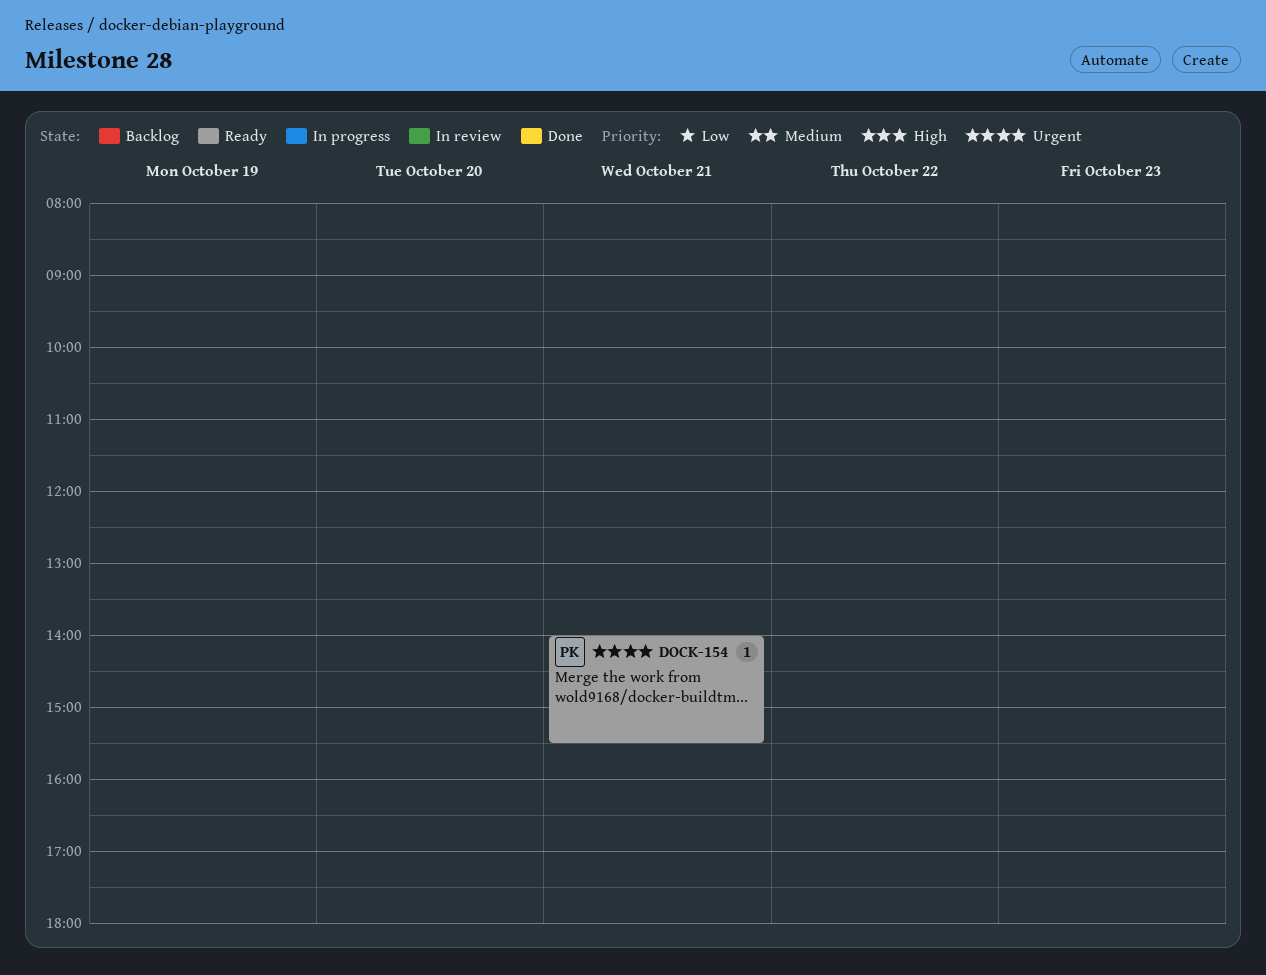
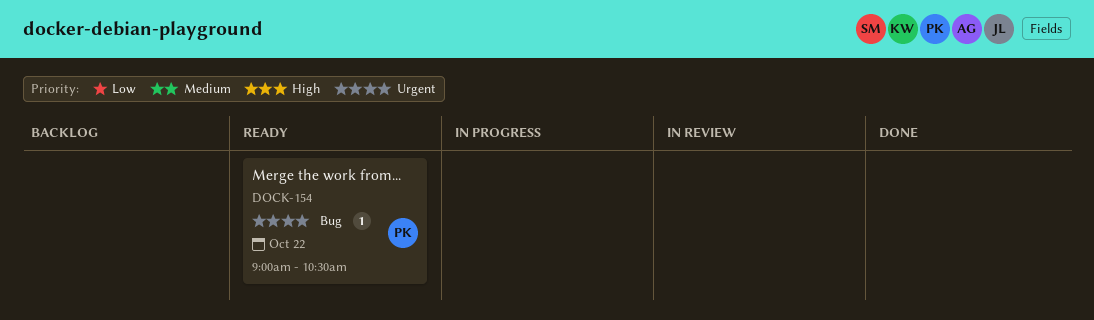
DOCK-154, day: Oct 21 -> Oct 22
DOCK-154, begins: 14:00 -> 09:00
DOCK-154, ends: 15:30 -> 10:30

